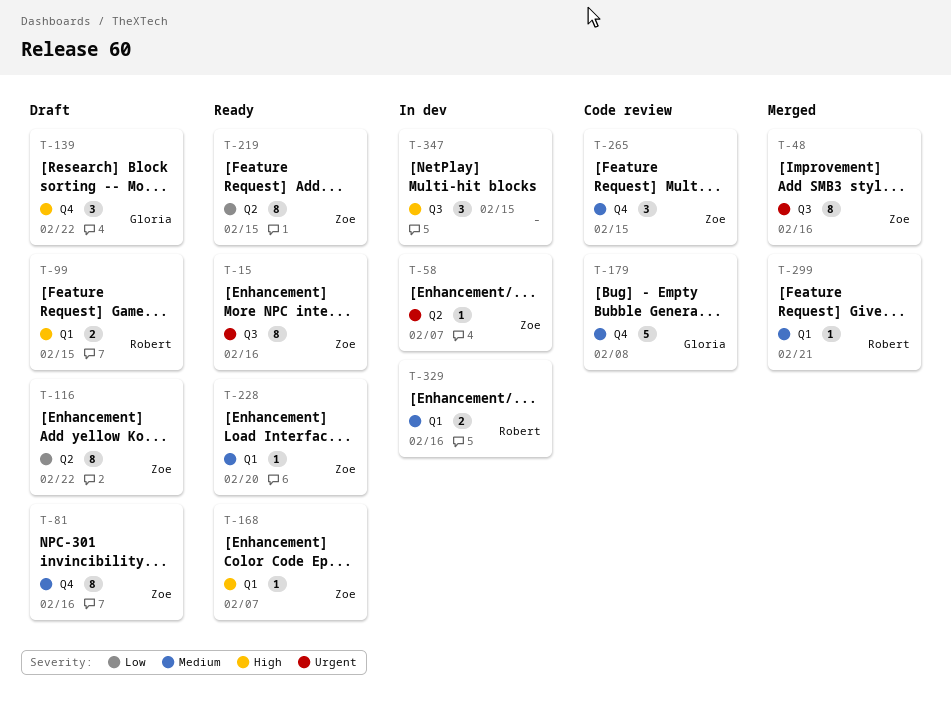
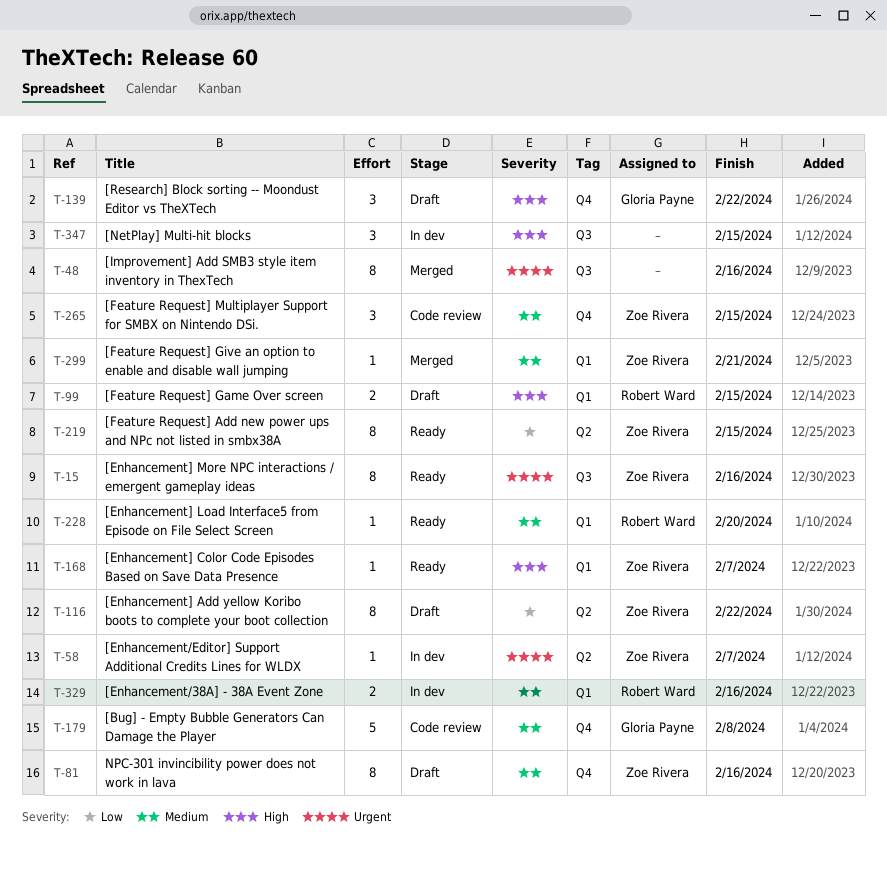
T-48, owner: Zoe Rivera -> none
T-228, owner: Zoe Rivera -> Robert Ward
T-299, owner: Robert Ward -> Zoe Rivera

